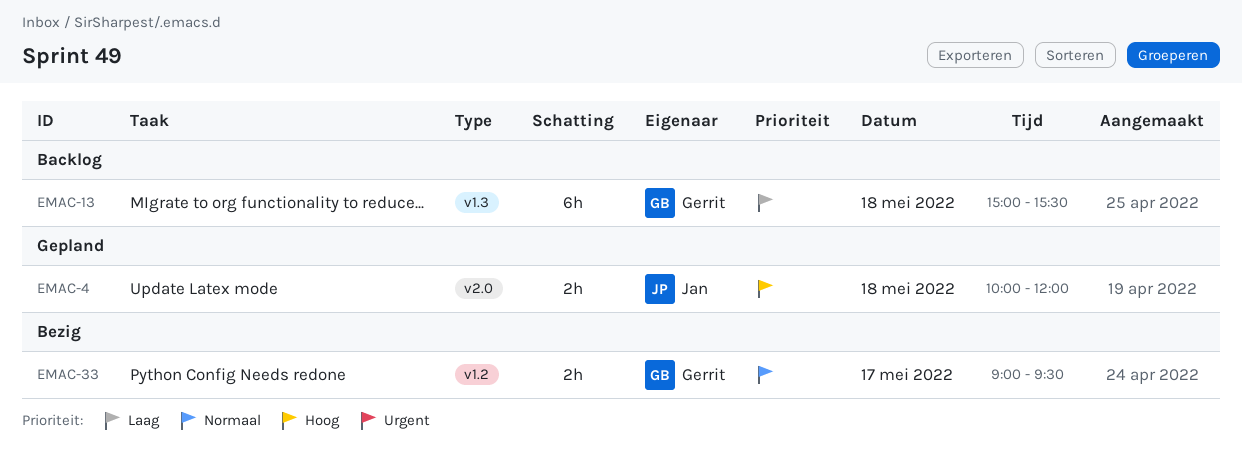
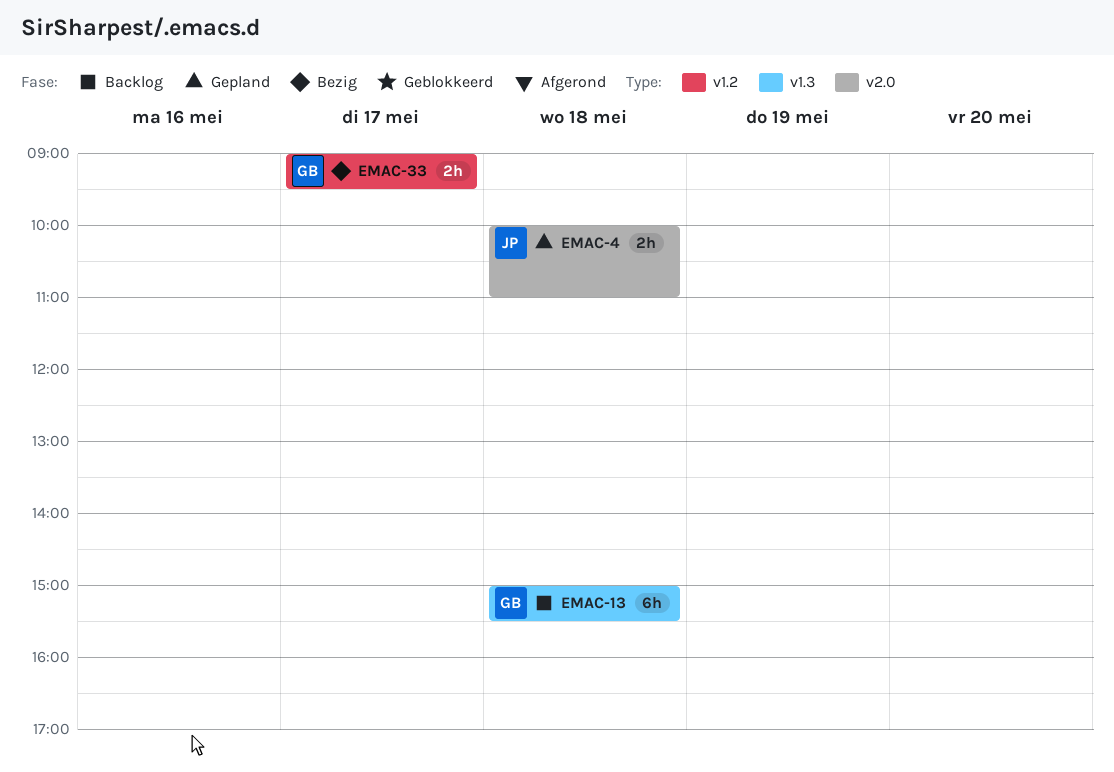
EMAC-4, ends: 12:00 -> 11:00

